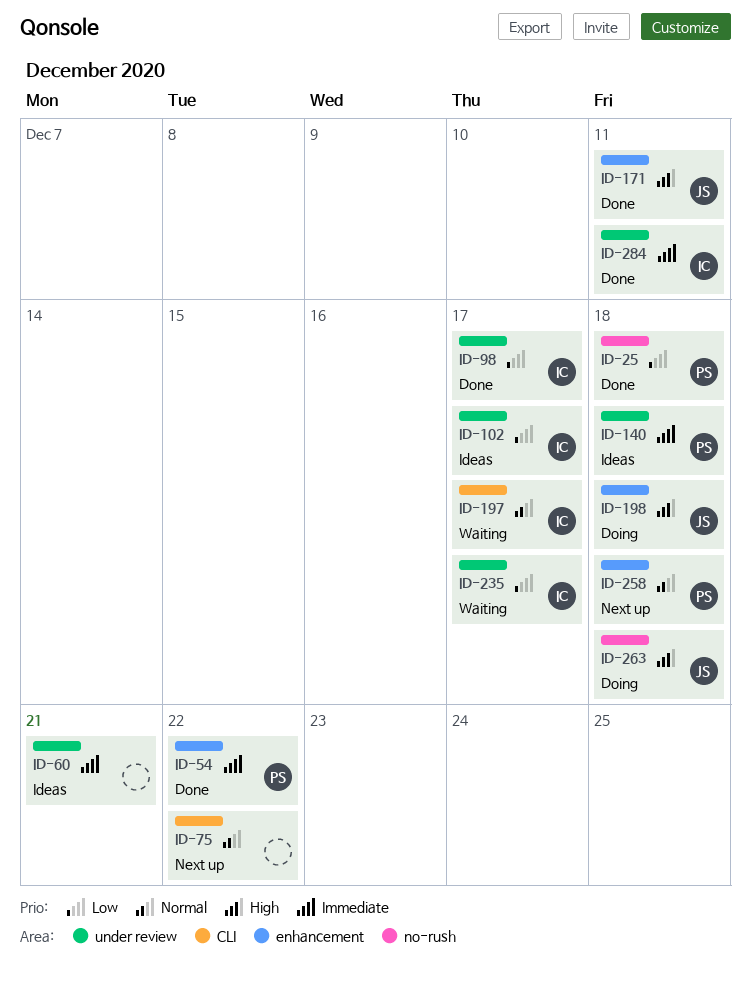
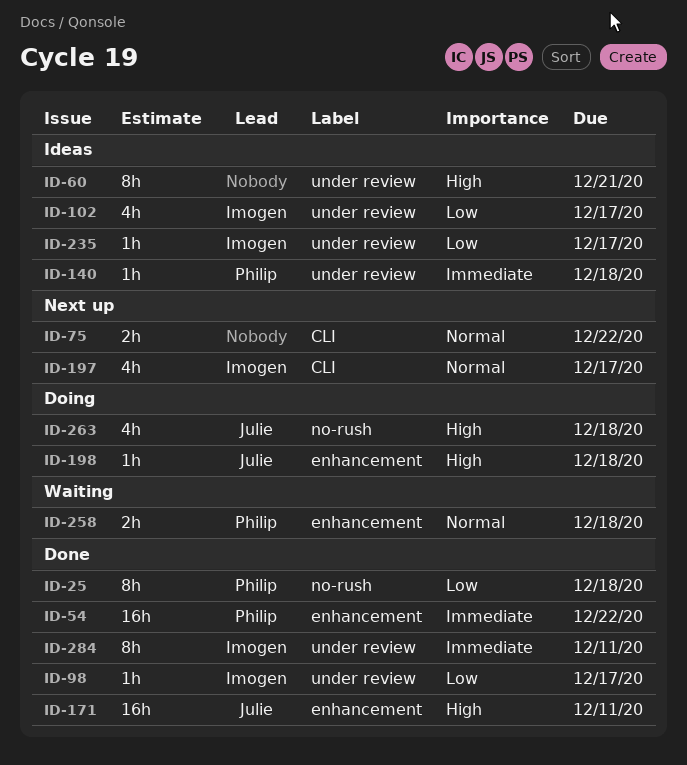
ID-60, priority: Immediate -> High
ID-197, status: Waiting -> Next up
ID-235, status: Waiting -> Ideas
ID-258, status: Next up -> Waiting

